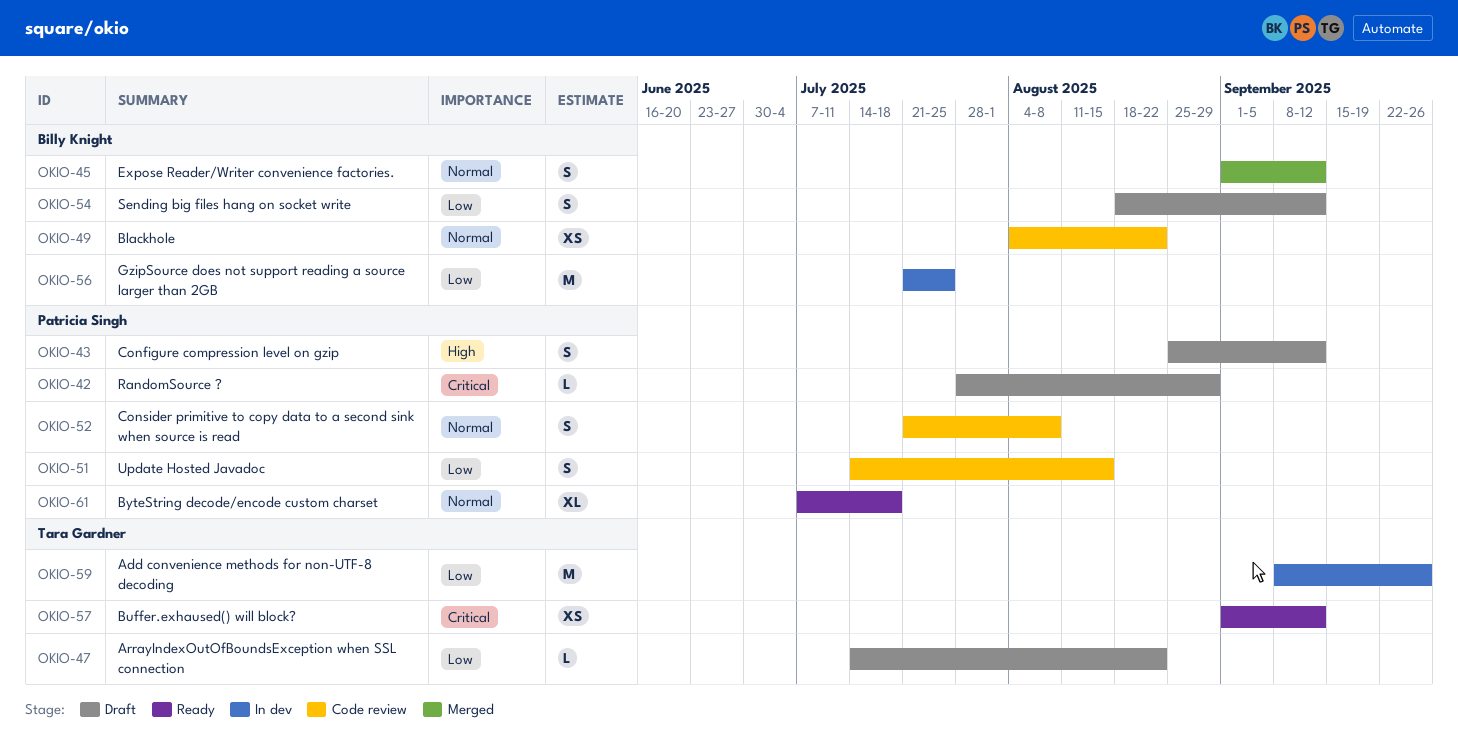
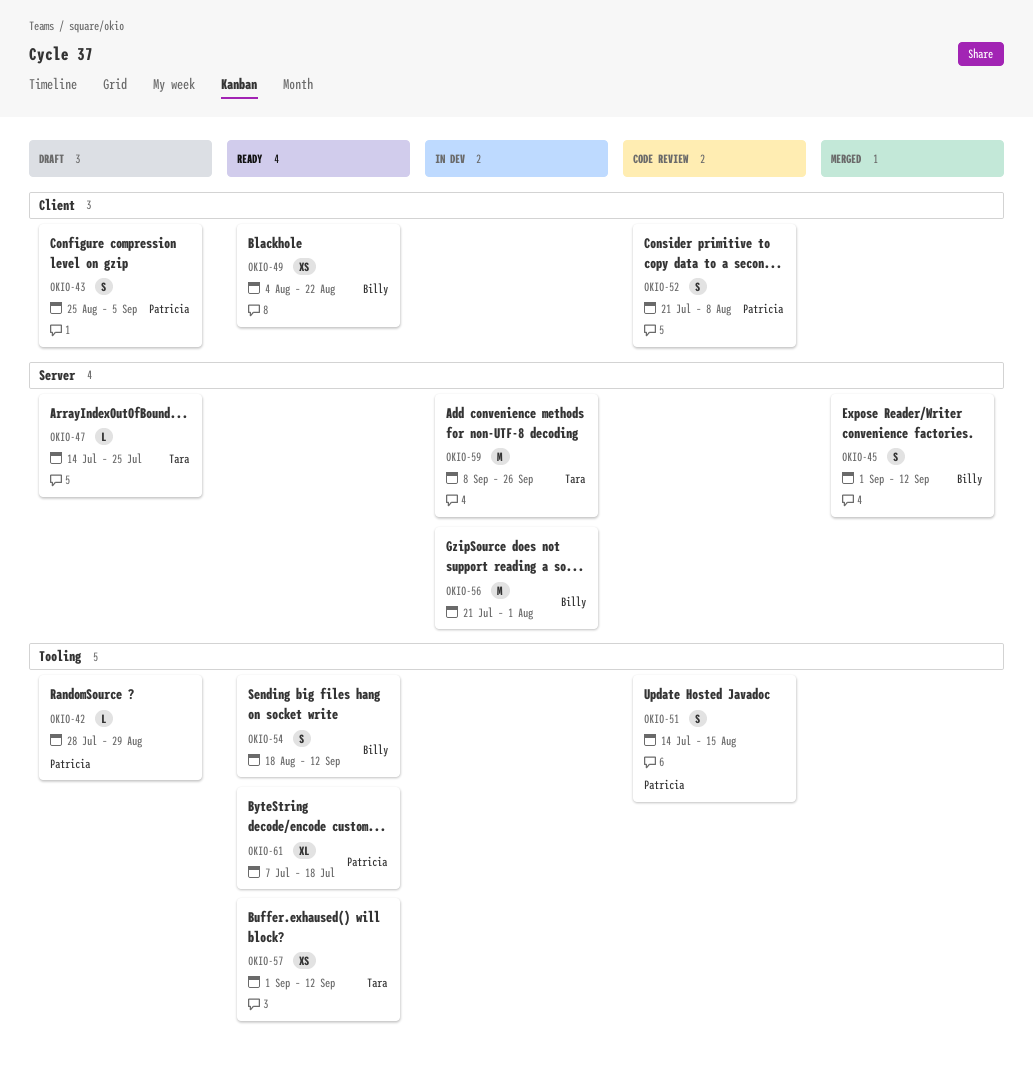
OKIO-43, due: Sep 12 -> Sep 5
OKIO-47, due: Aug 22 -> Jul 25
OKIO-49, status: Code review -> Ready
OKIO-54, status: Draft -> Ready
OKIO-56, due: Jul 25 -> Aug 1

